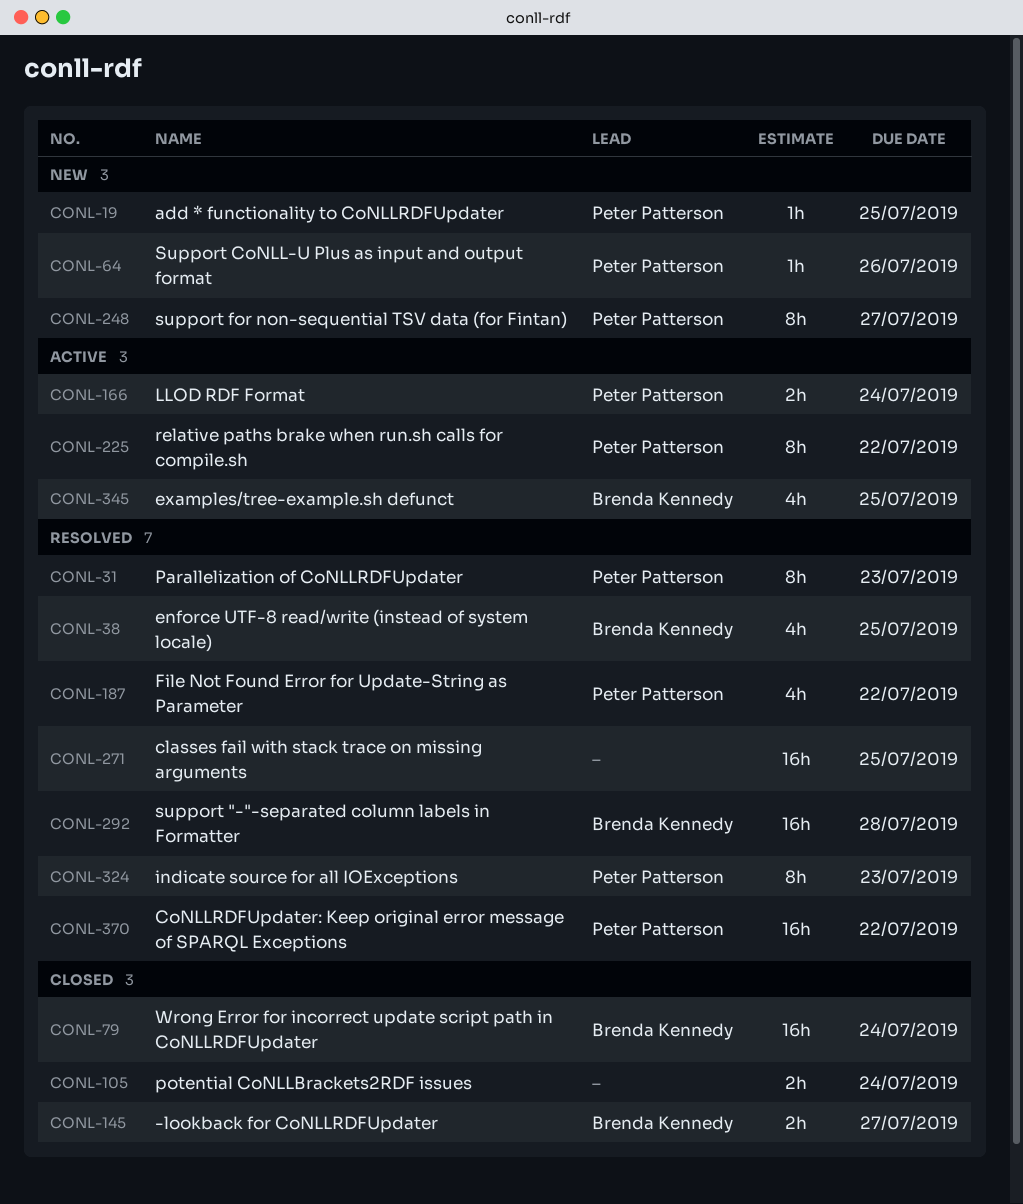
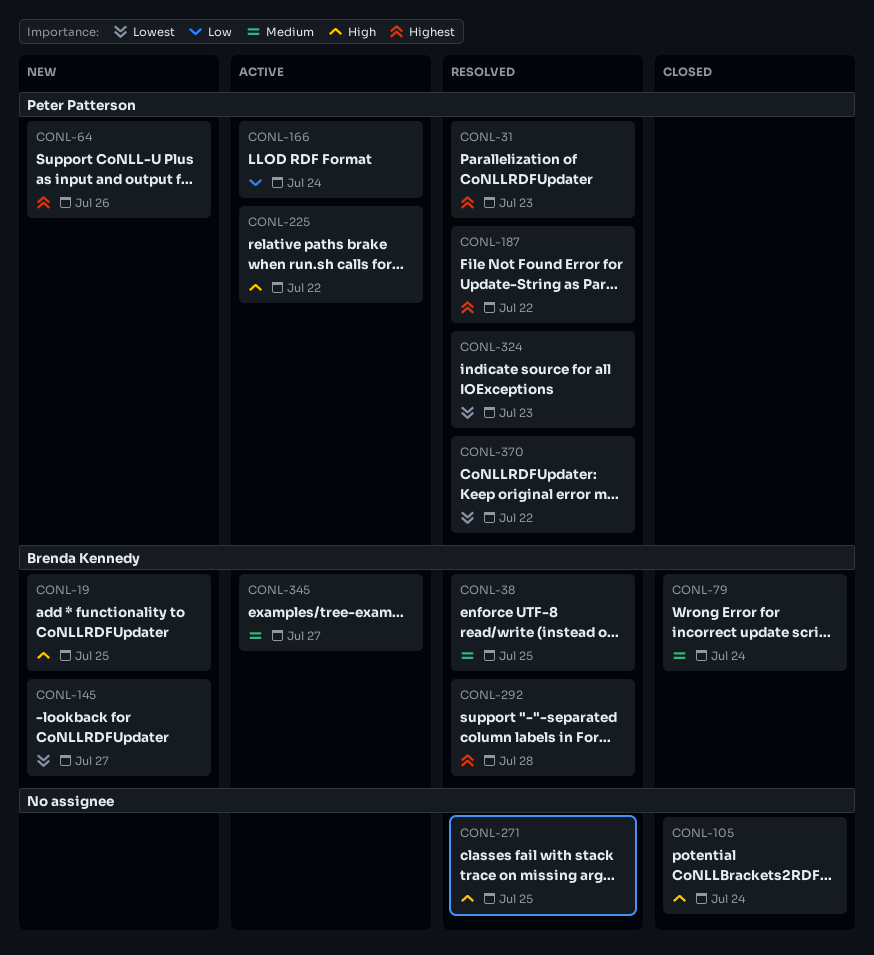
CONL-19, owner: Peter Patterson -> Brenda Kennedy
CONL-145, status: Closed -> New
CONL-248: present -> none
CONL-345, due: Jul 25 -> Jul 27

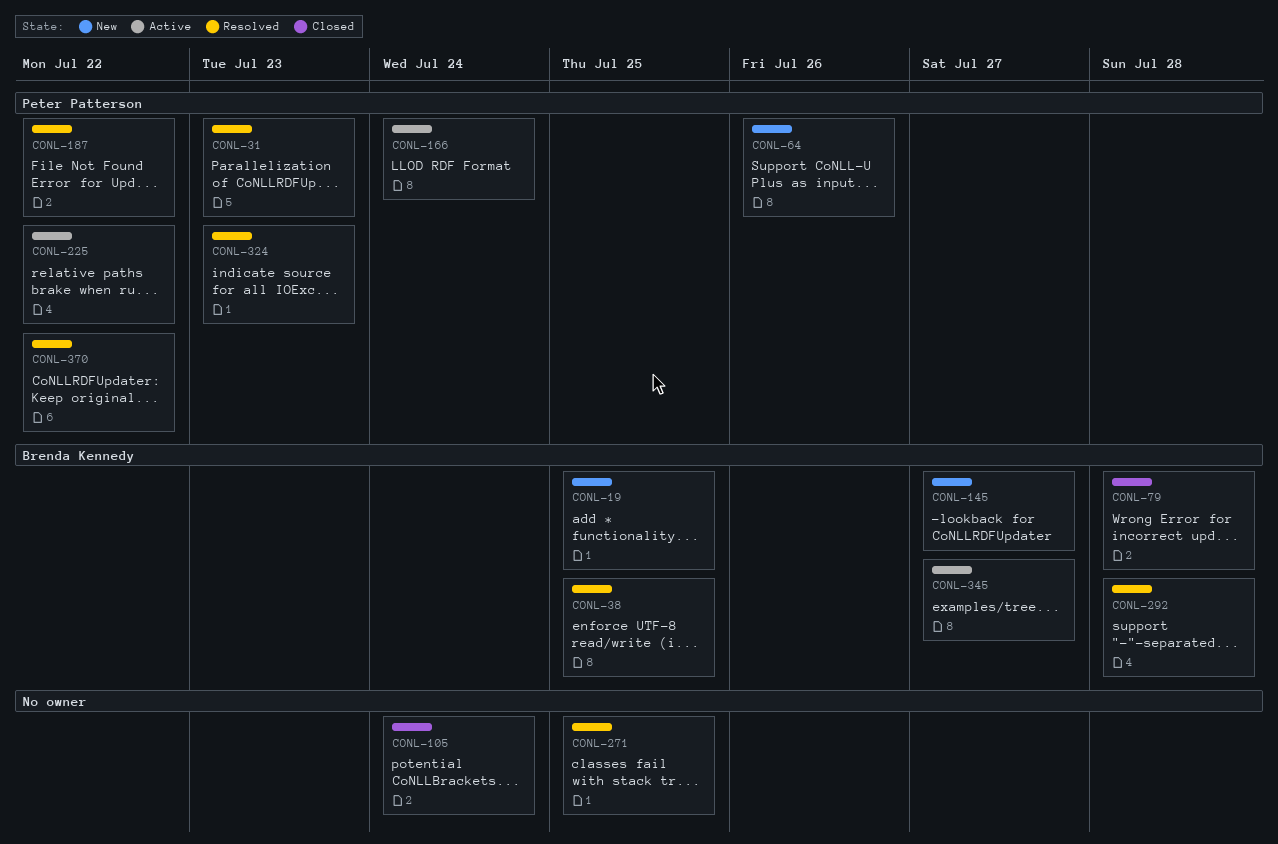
CONL-79, due: Jul 24 -> Jul 28

